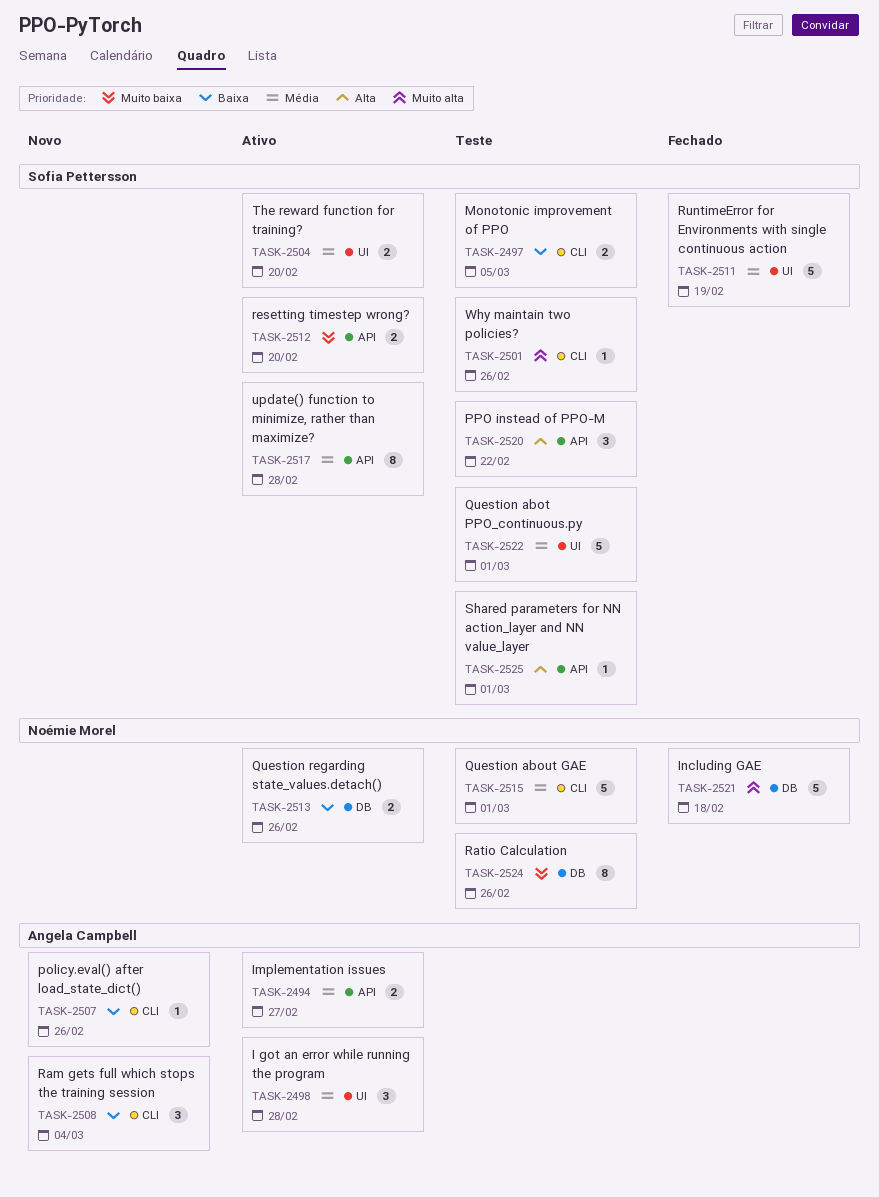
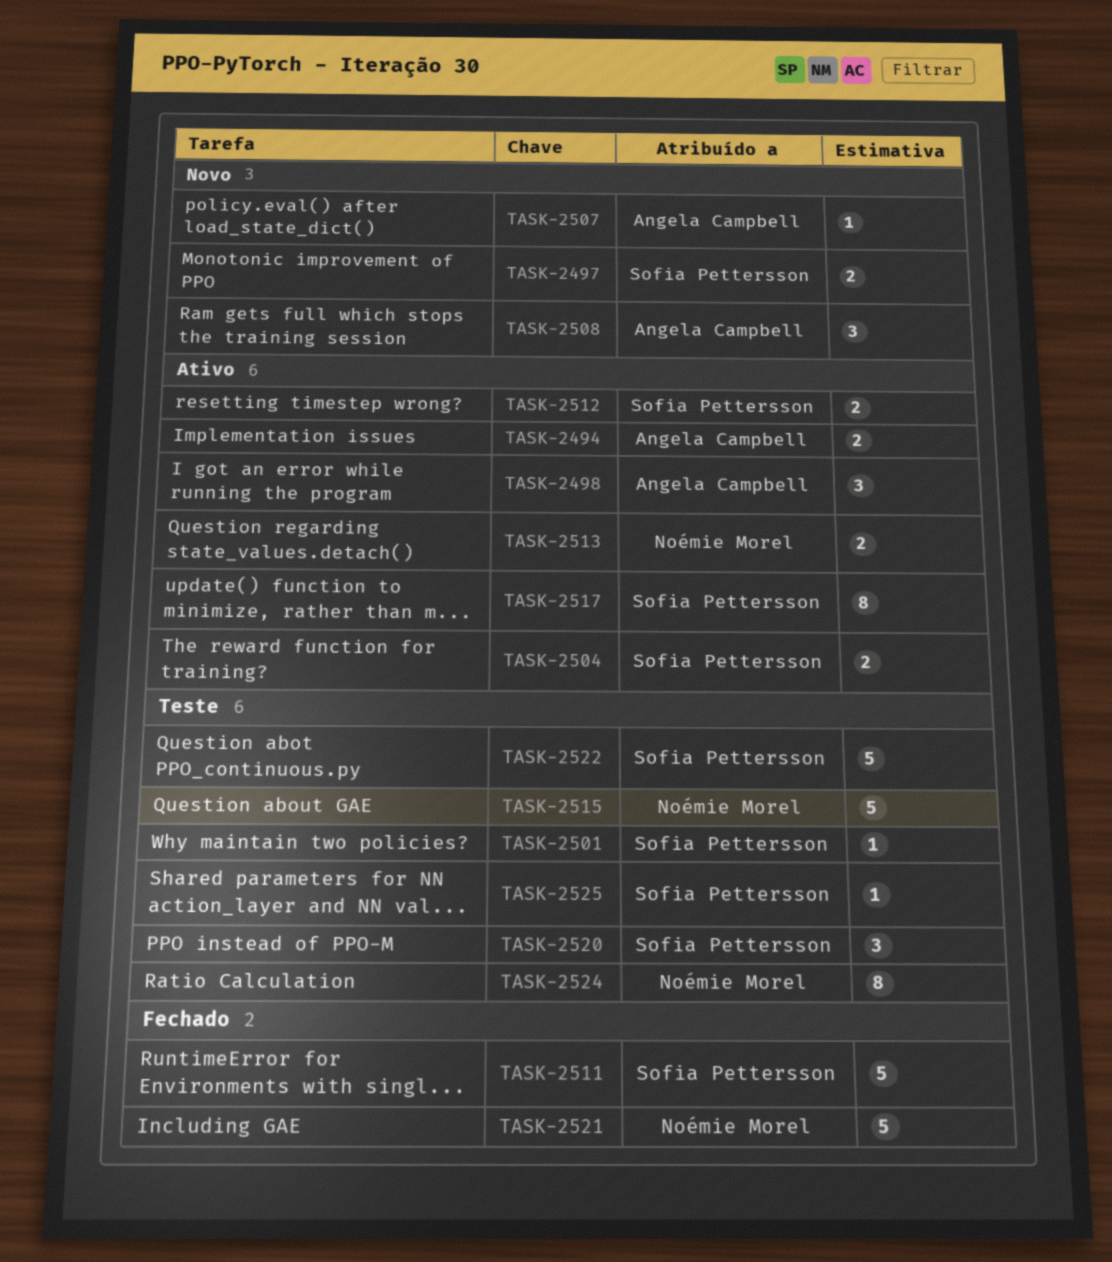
TASK-2497, status: Teste -> Novo

